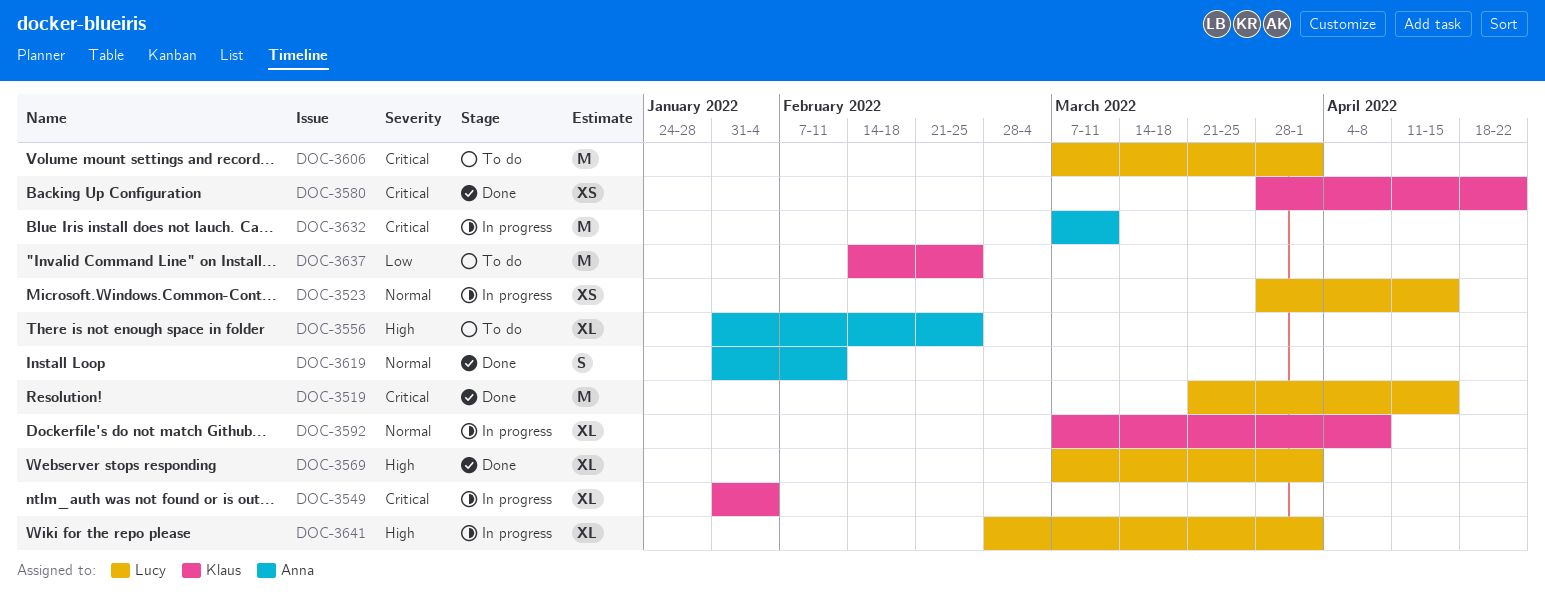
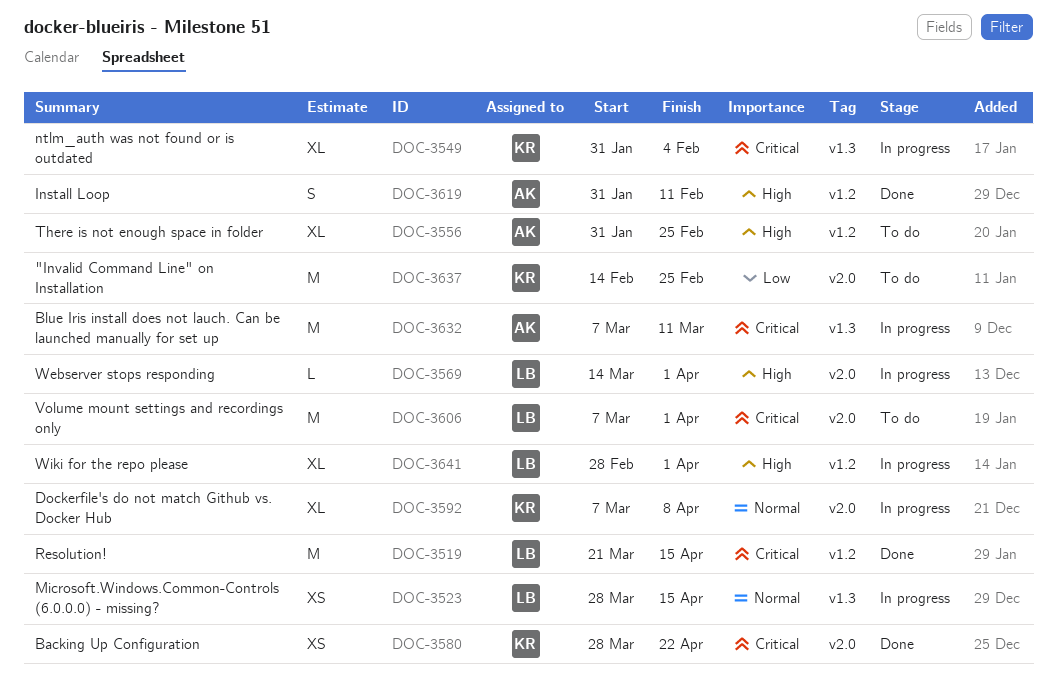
DOC-3569, status: Done -> In progress
DOC-3569, estimate: XL -> L
DOC-3569, start: Mar 7 -> Mar 14
DOC-3619, priority: Normal -> High

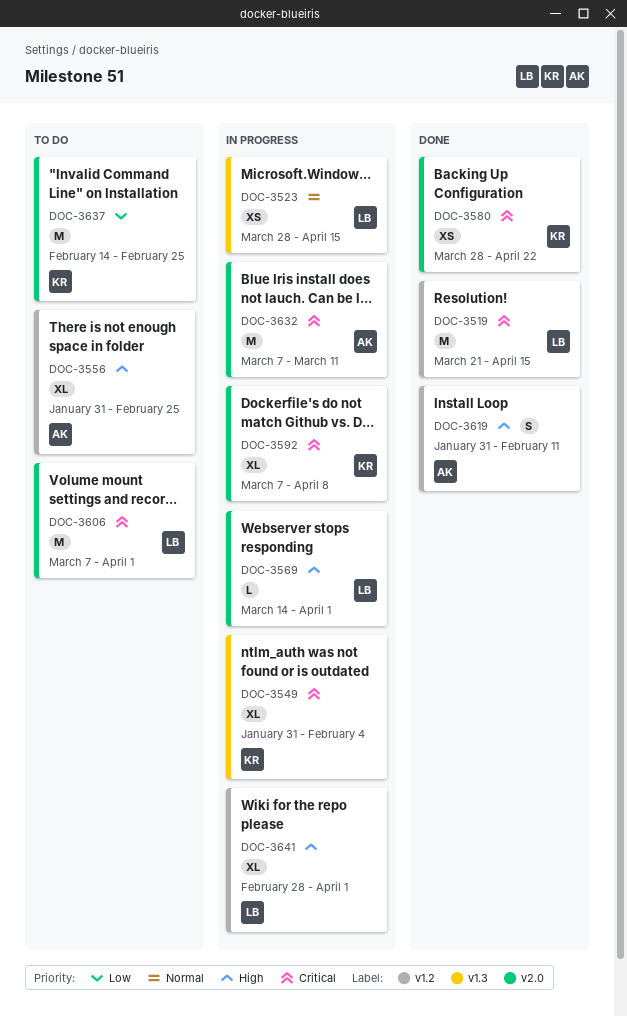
DOC-3592, priority: Normal -> Critical
DOC-3632, label: v1.3 -> v2.0

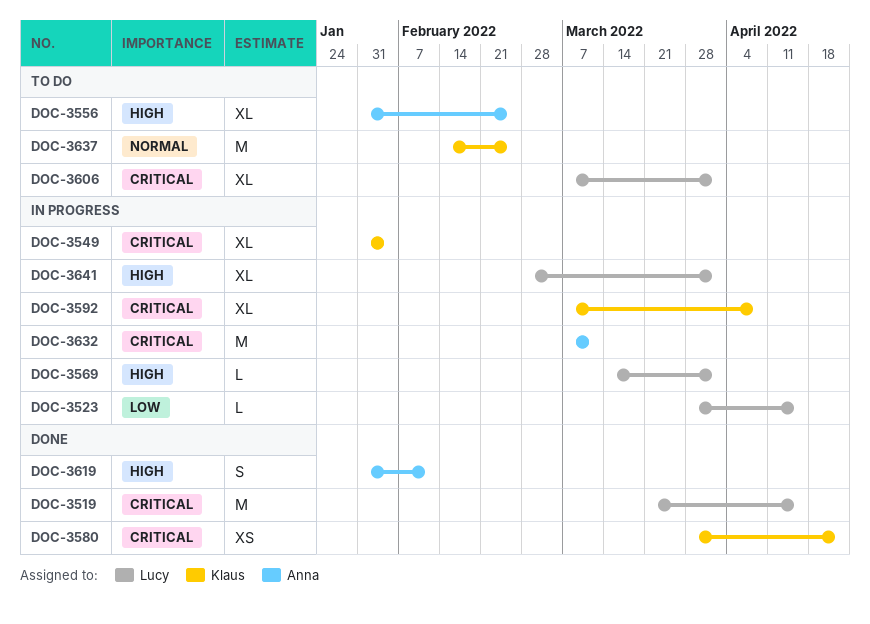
DOC-3523, priority: Normal -> Low
DOC-3523, estimate: XS -> L
DOC-3606, estimate: M -> XL
DOC-3637, priority: Low -> Normal

